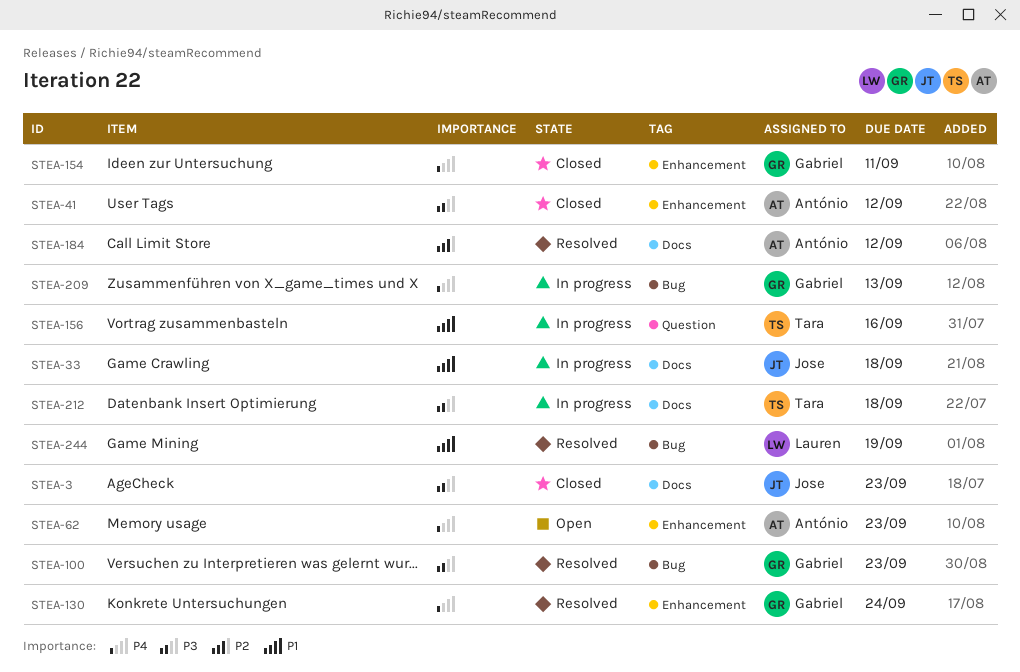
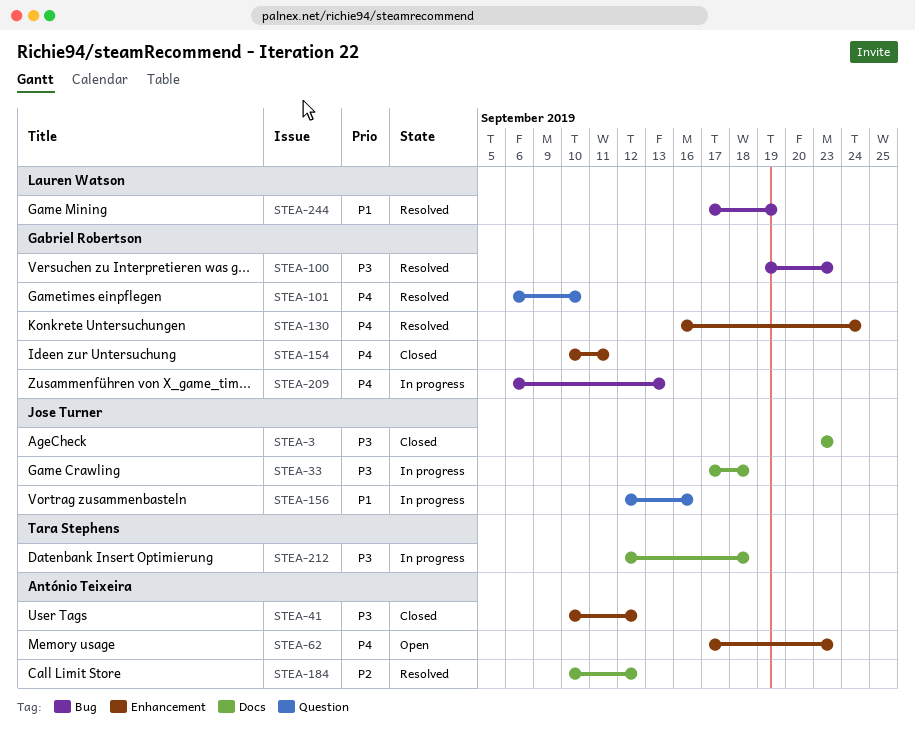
STEA-33, priority: P1 -> P3
STEA-101: none -> present
STEA-156, owner: Tara Stephens -> Jose Turner

